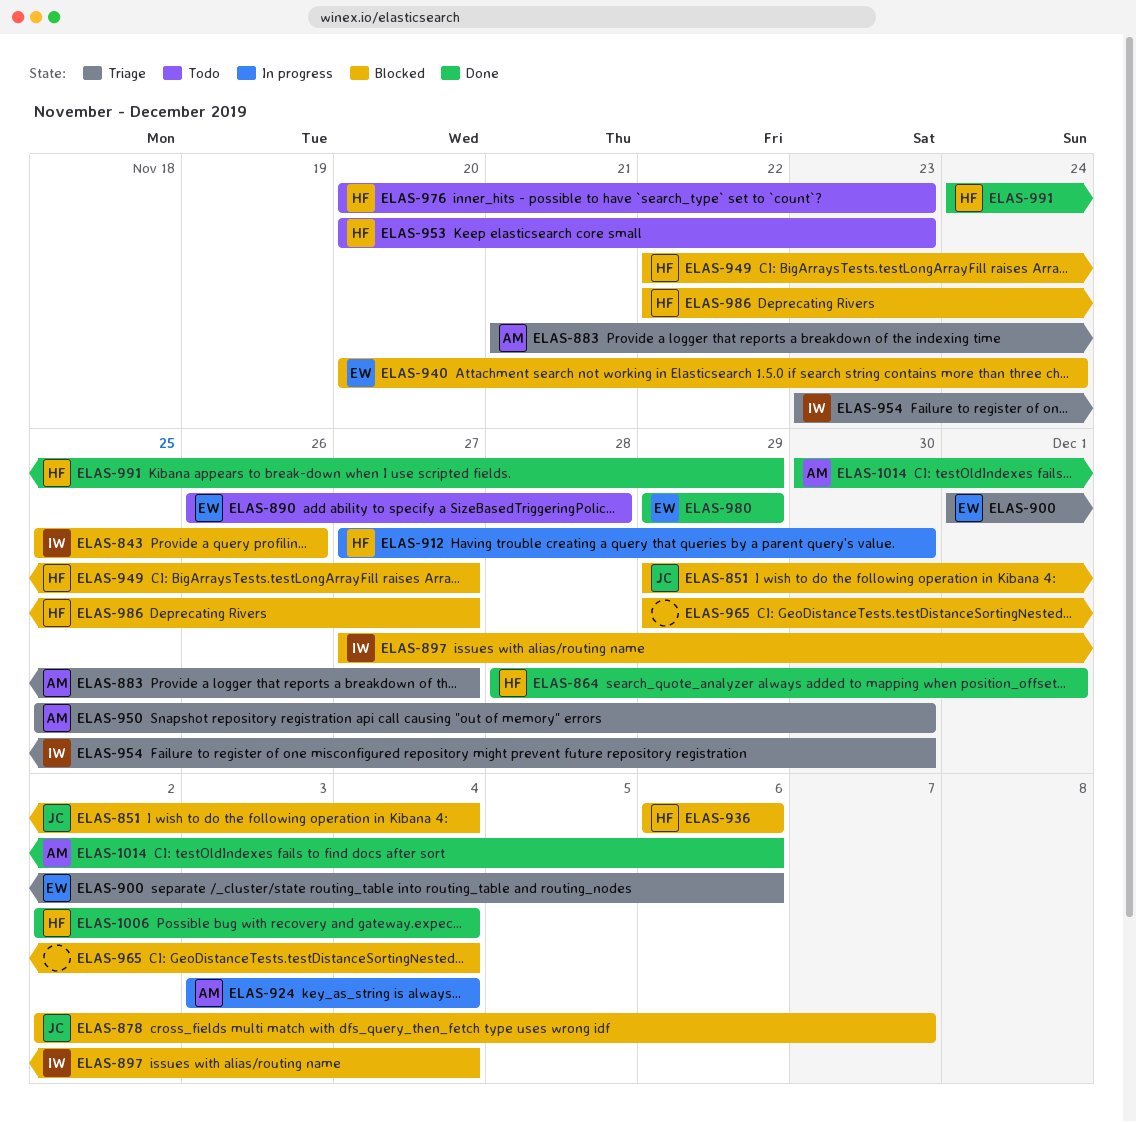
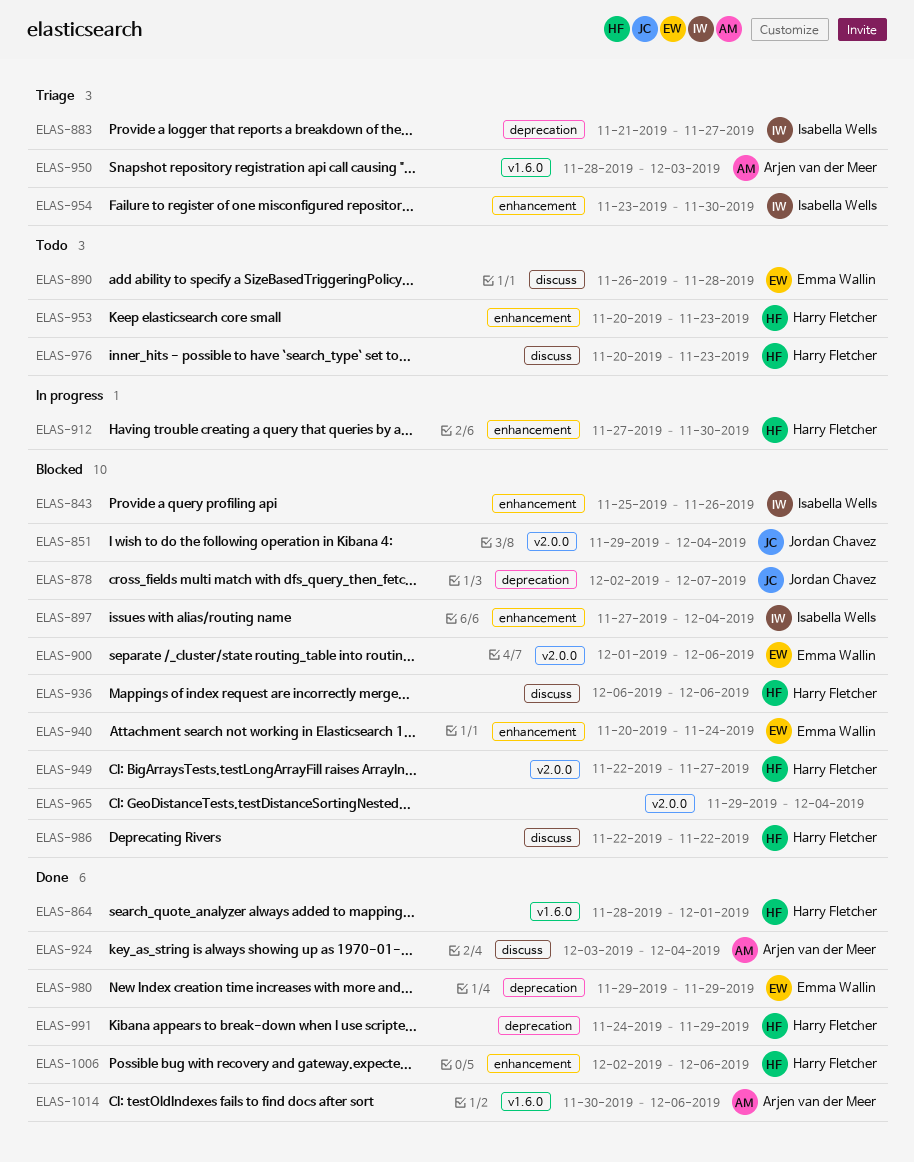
ELAS-883, owner: Arjen van der Meer -> Isabella Wells
ELAS-900, status: Triage -> Blocked
ELAS-924, status: In progress -> Done
ELAS-950, start: Nov 25 -> Nov 28
ELAS-950, due: Nov 30 -> Dec 3
ELAS-986, due: Nov 27 -> Nov 22
ELAS-1006, due: Dec 4 -> Dec 6

